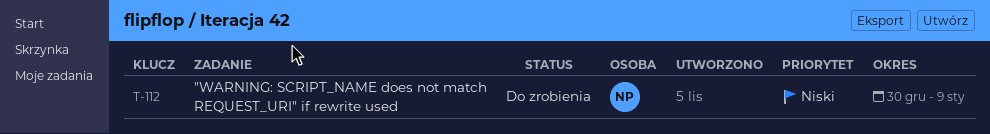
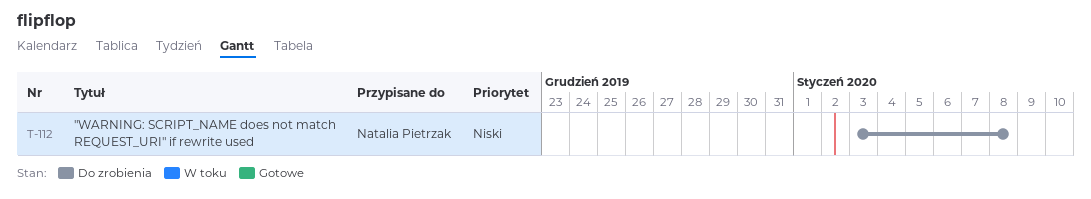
T-112, start: Dec 30 -> Jan 3
T-112, due: Jan 9 -> Jan 8

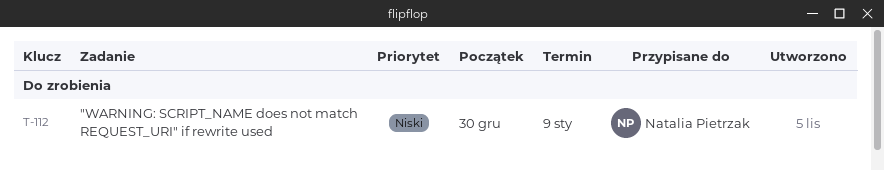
T-112, start: Jan 3 -> Dec 30
T-112, due: Jan 8 -> Jan 9

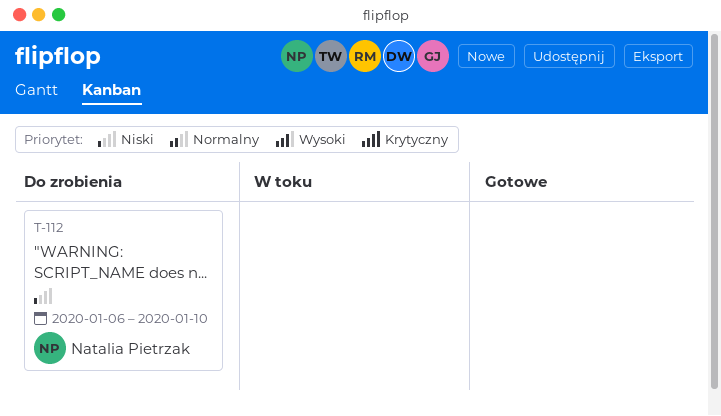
T-112, start: Dec 30 -> Jan 6
T-112, due: Jan 9 -> Jan 10

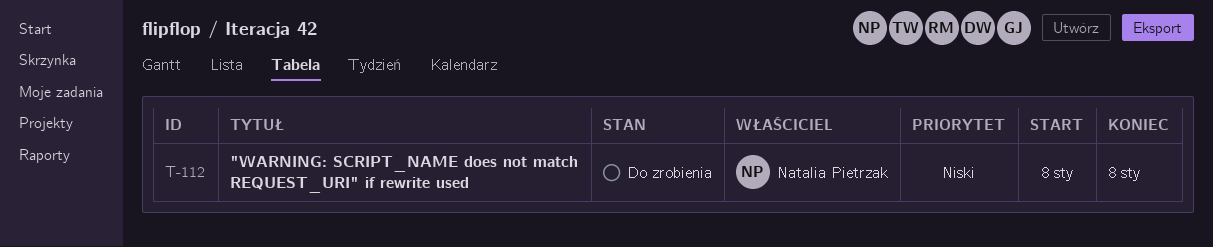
T-112, start: Jan 6 -> Jan 8
T-112, due: Jan 10 -> Jan 8

